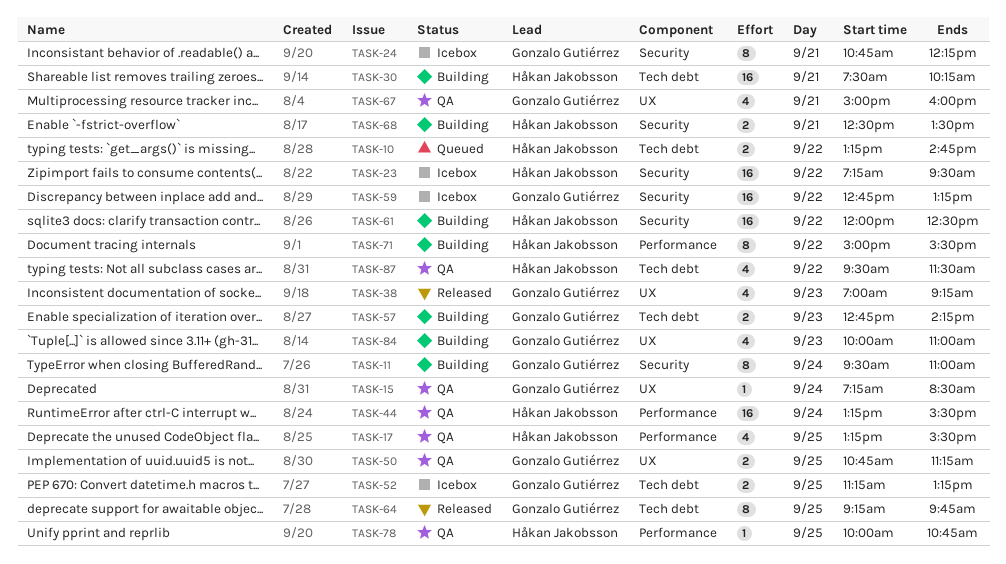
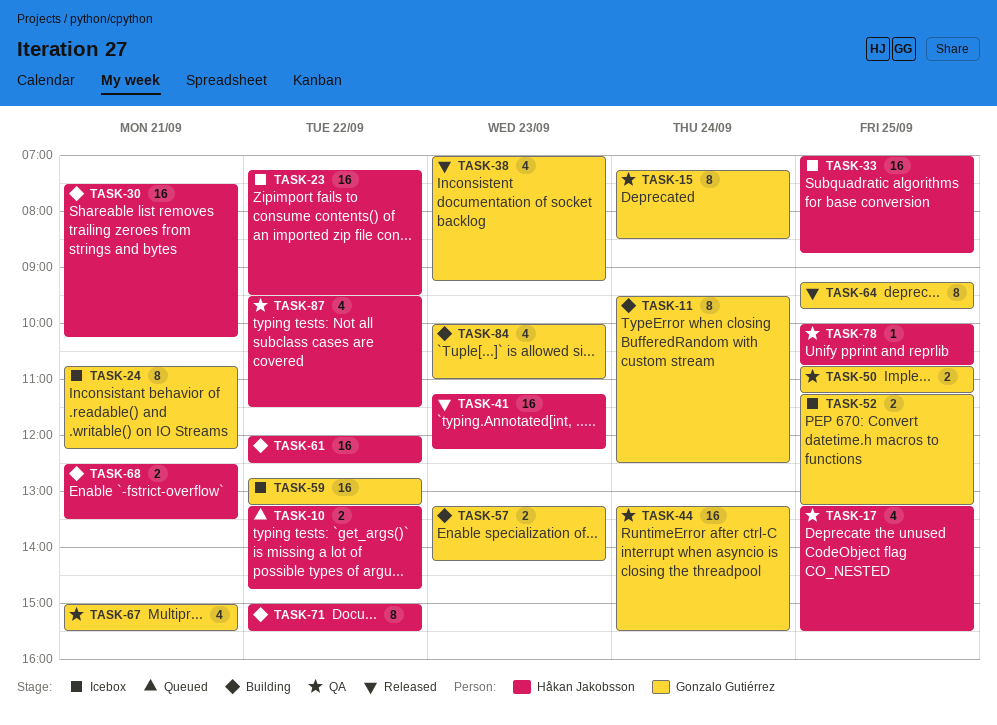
TASK-11, ends: 11:00 -> 12:30
TASK-15, estimate: 1 -> 8
TASK-33: none -> present
TASK-41: none -> present
TASK-44, owner: Håkan Jakobsson -> Gonzalo Gutiérrez
TASK-57, begins: 12:45 -> 13:15
TASK-67, ends: 16:00 -> 15:30

